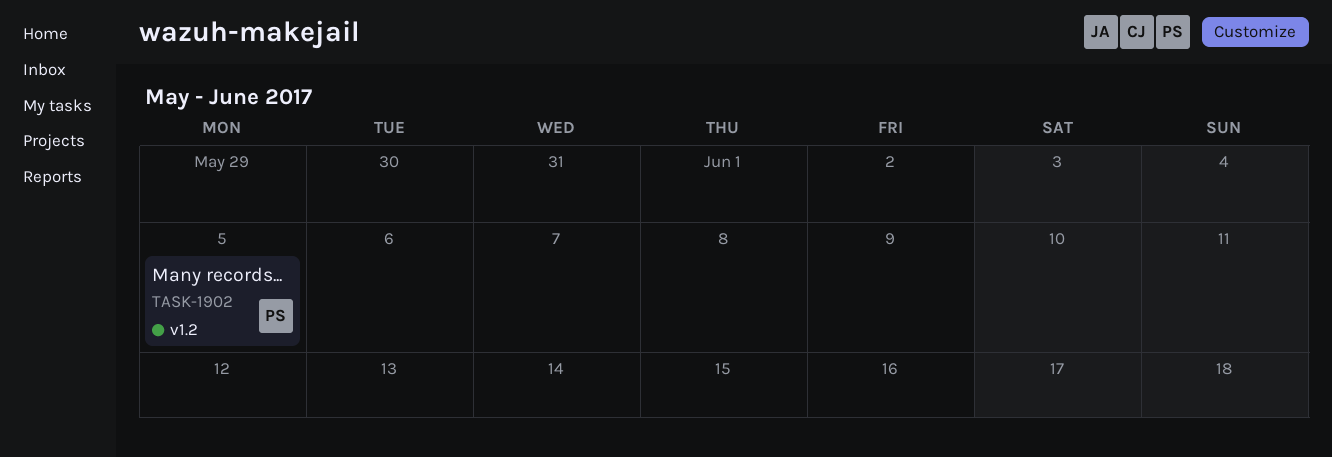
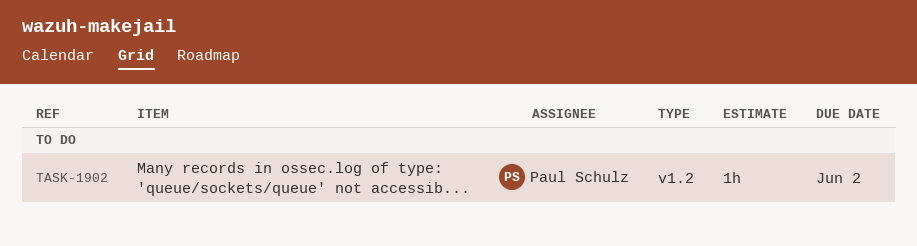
TASK-1902, due: Jun 5 -> Jun 2

